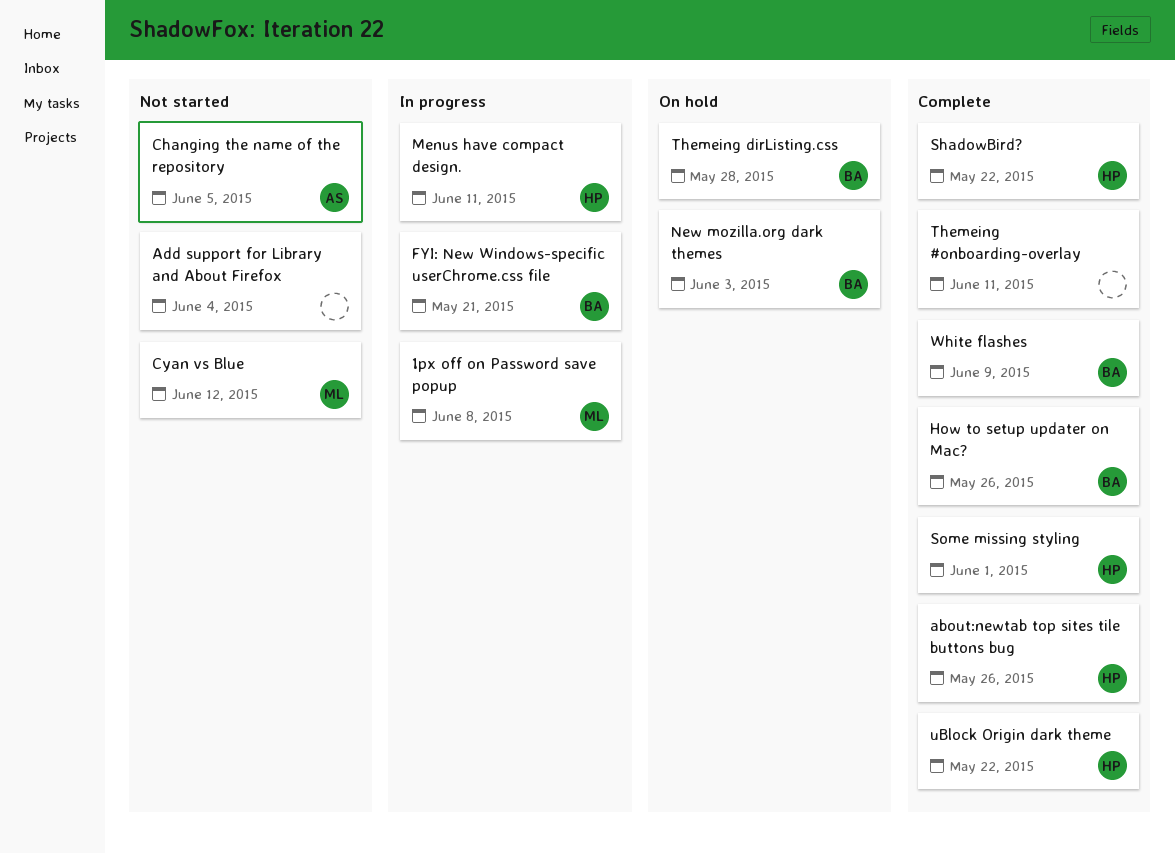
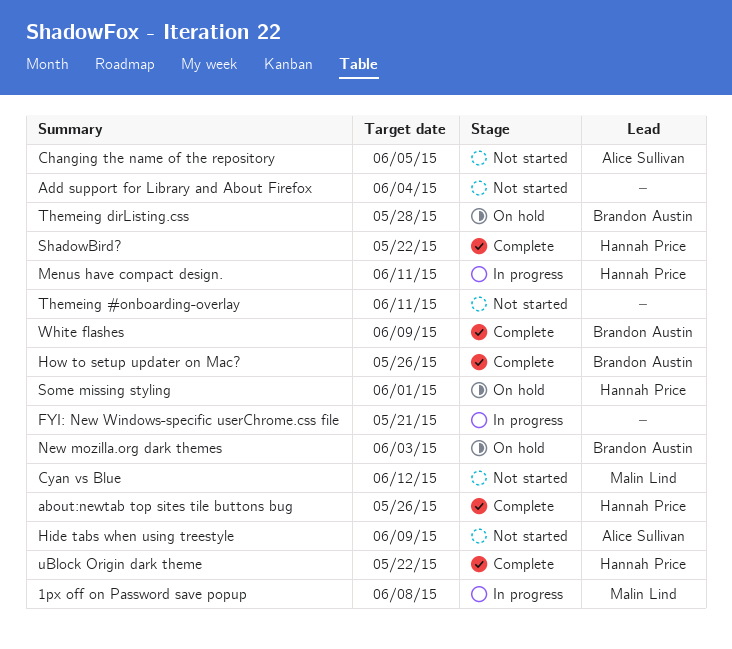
FYI: New Windows-specific userChrome.css file, owner: Brandon Austin -> none
Hide tabs when using treestyle: none -> present
Some missing styling, status: Complete -> On hold
Themeing #onboarding-overlay, status: Complete -> Not started

